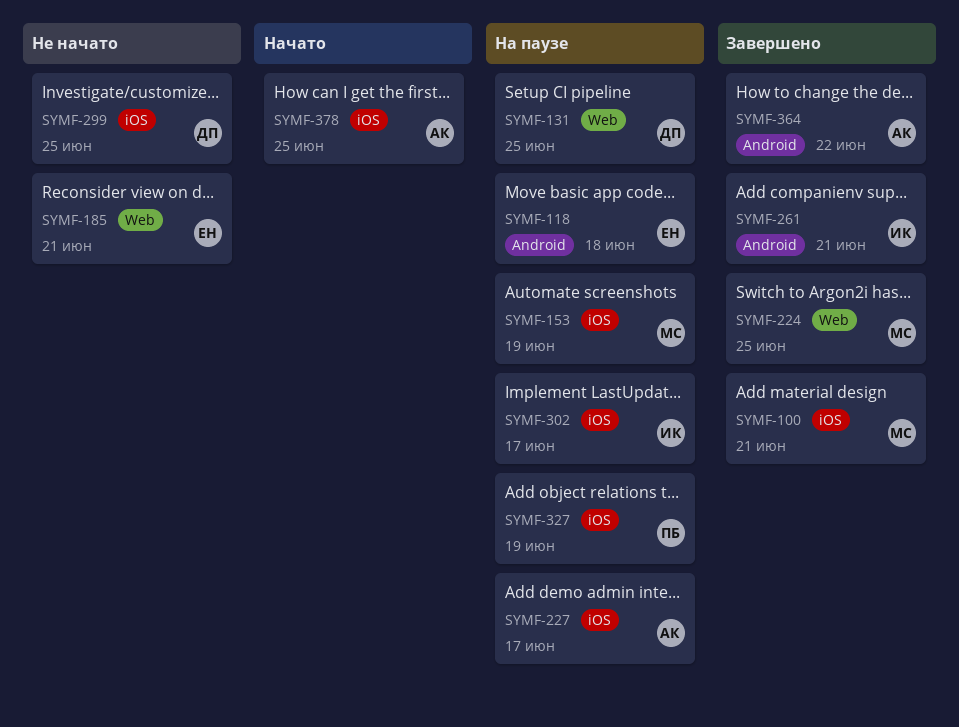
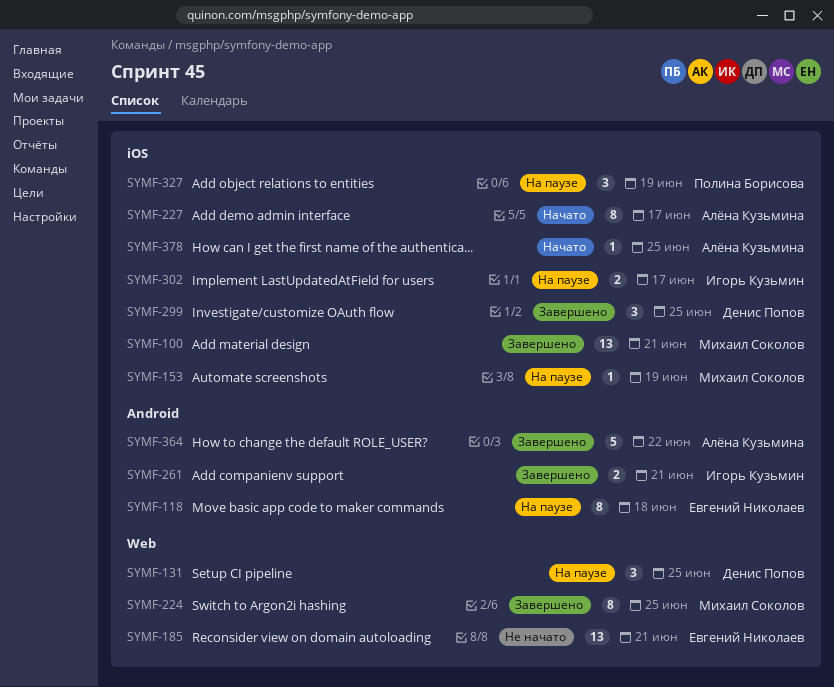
SYMF-227, status: На паузе -> Начато
SYMF-299, status: Не начато -> Завершено

